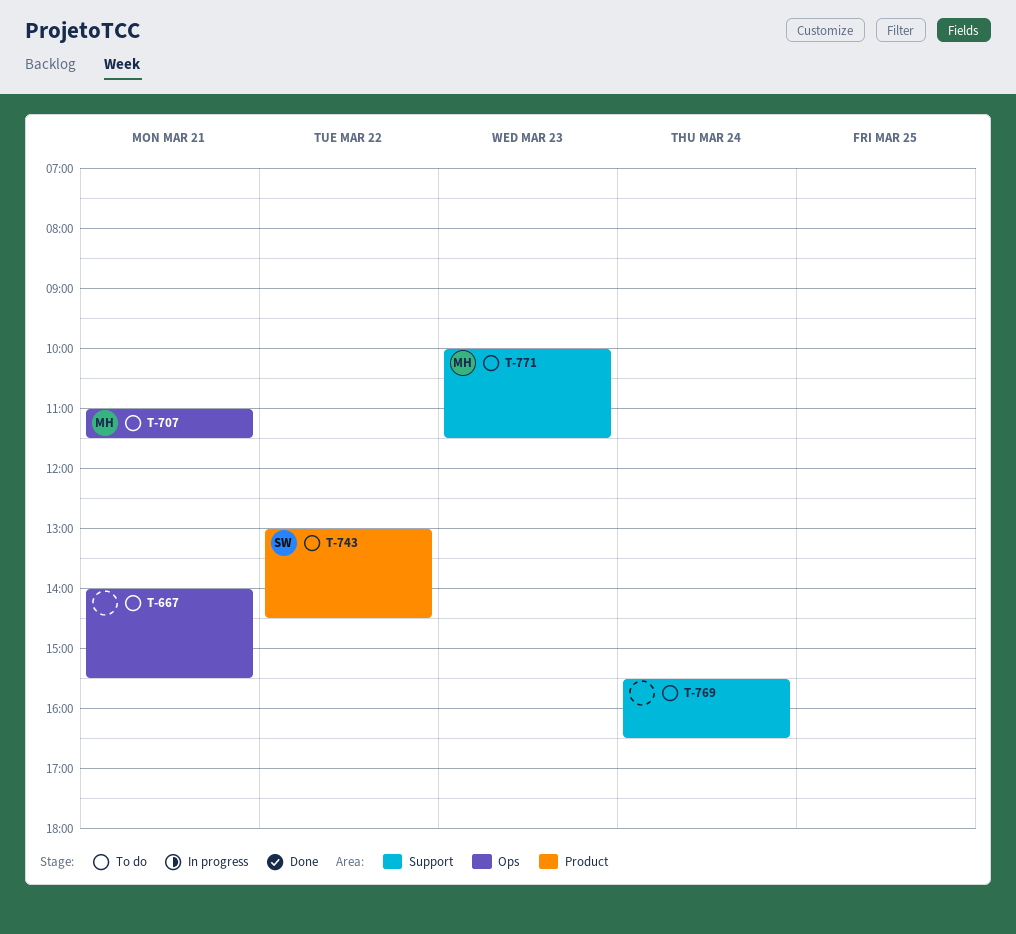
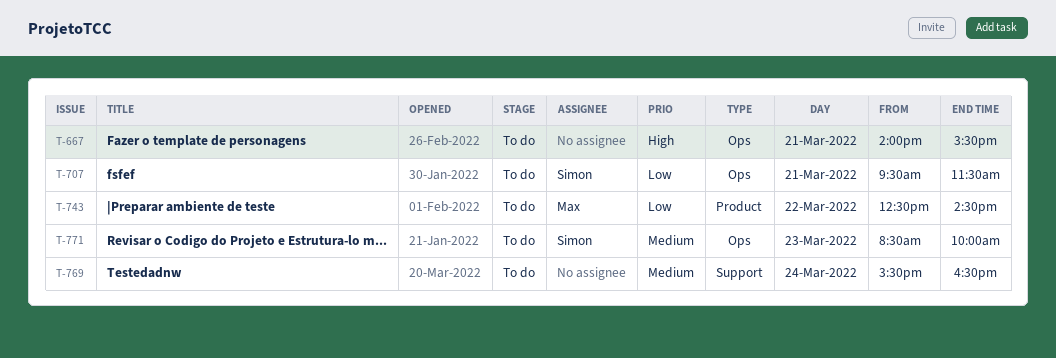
T-707, owner: Max -> Simon
T-707, begins: 11:00 -> 09:30
T-743, owner: Simon -> Max
T-743, begins: 13:00 -> 12:30
T-771, owner: Max -> Simon
T-771, label: Support -> Ops
T-771, begins: 10:00 -> 08:30
T-771, ends: 11:30 -> 10:00

